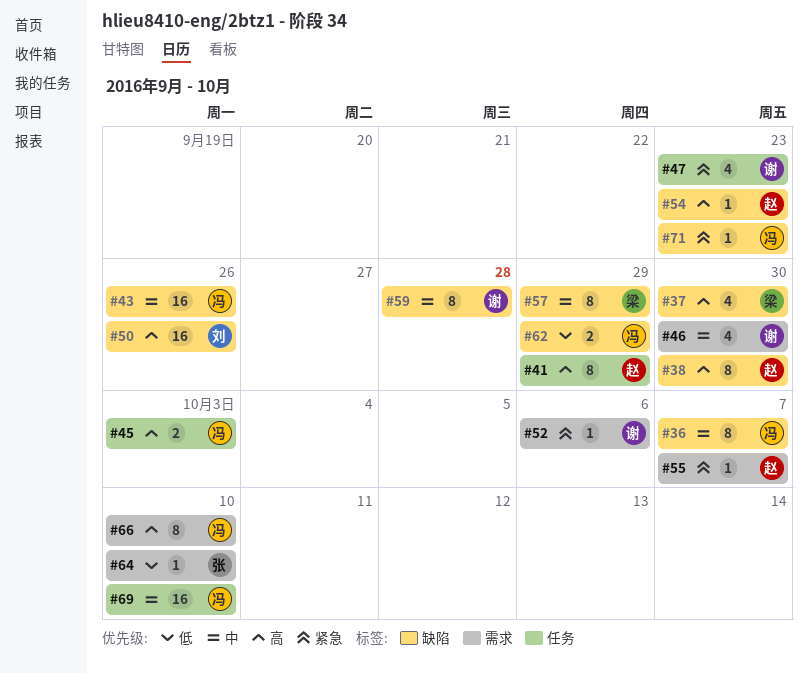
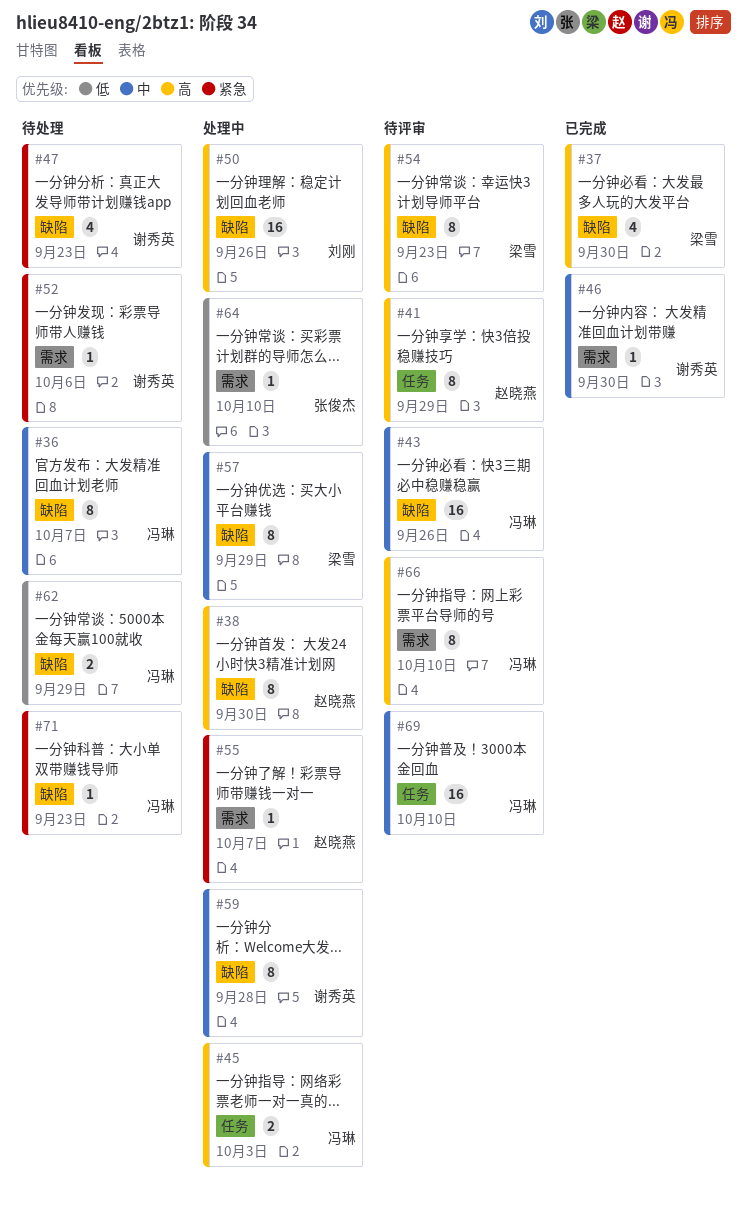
#46, estimate: 4 -> 1
#47, label: 任务 -> 缺陷
#54, owner: 赵晓燕 -> 梁雪
#54, estimate: 1 -> 8

